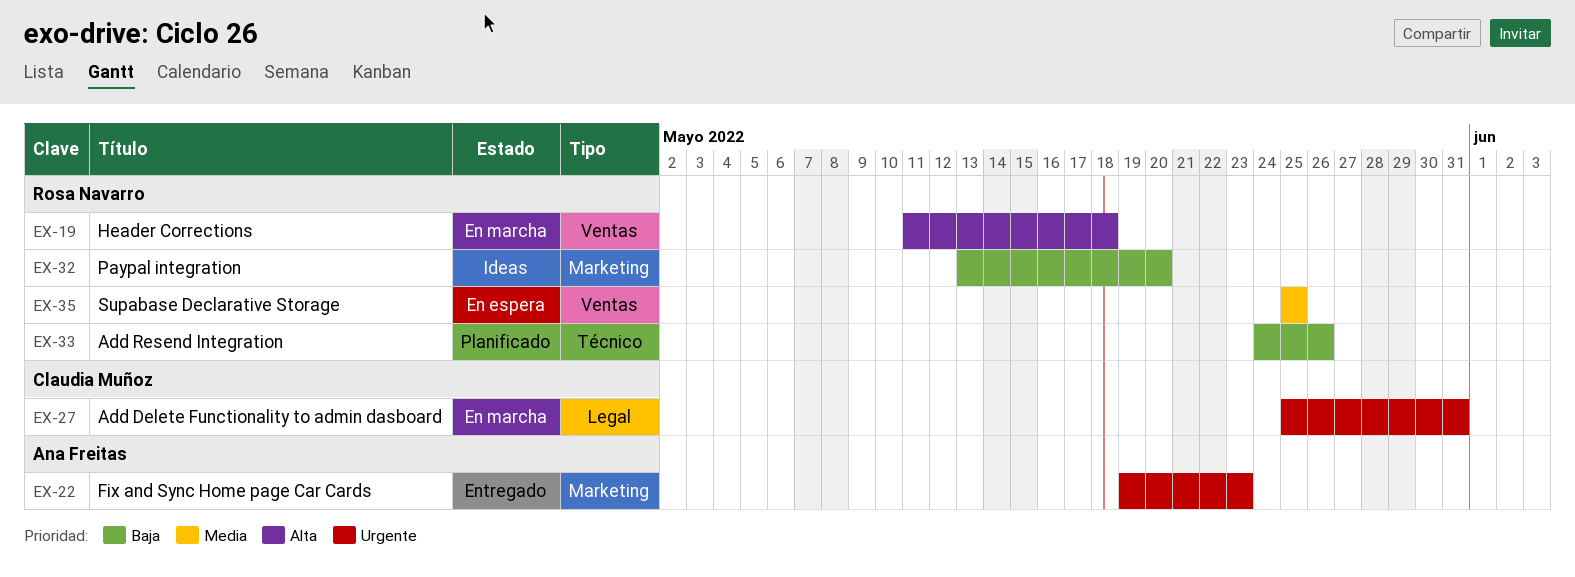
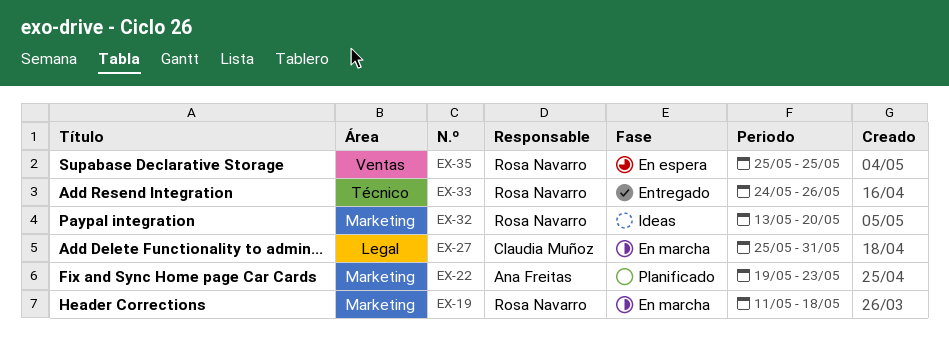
EX-19, label: Ventas -> Marketing
EX-22, status: Entregado -> Planificado
EX-33, status: Planificado -> Entregado

